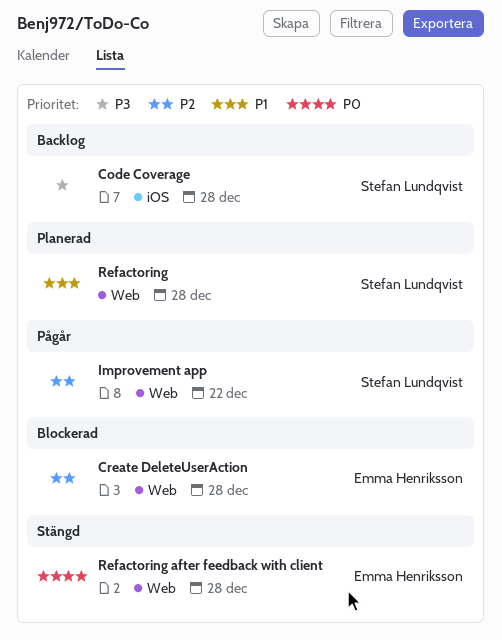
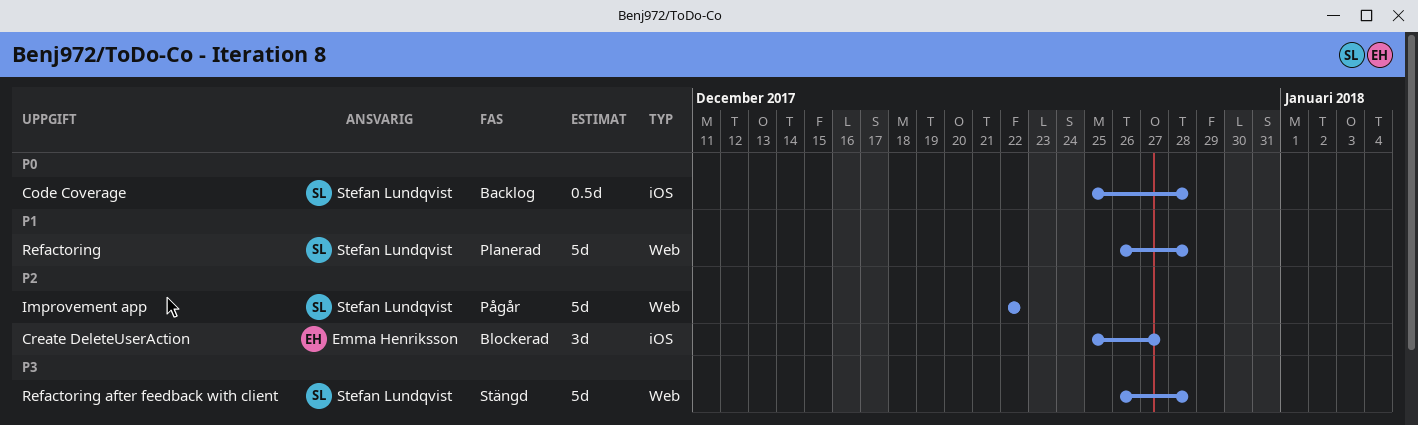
Code Coverage, priority: P3 -> P0
Create DeleteUserAction, label: Web -> iOS
Create DeleteUserAction, due: Dec 28 -> Dec 27
Refactoring after feedback with client, owner: Emma Henriksson -> Stefan Lundqvist
Refactoring after feedback with client, priority: P0 -> P3

